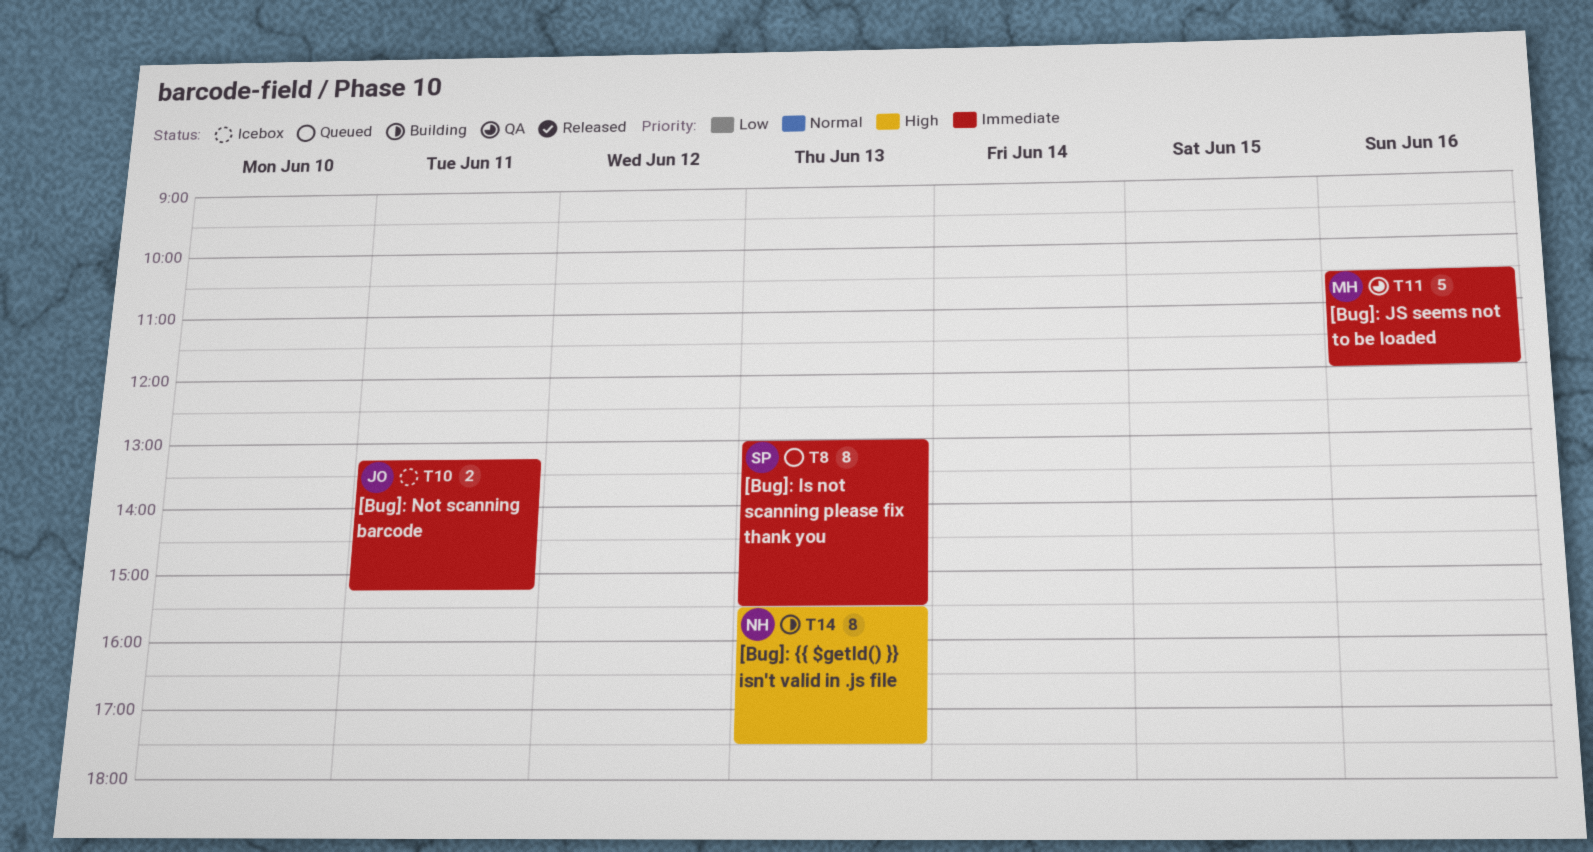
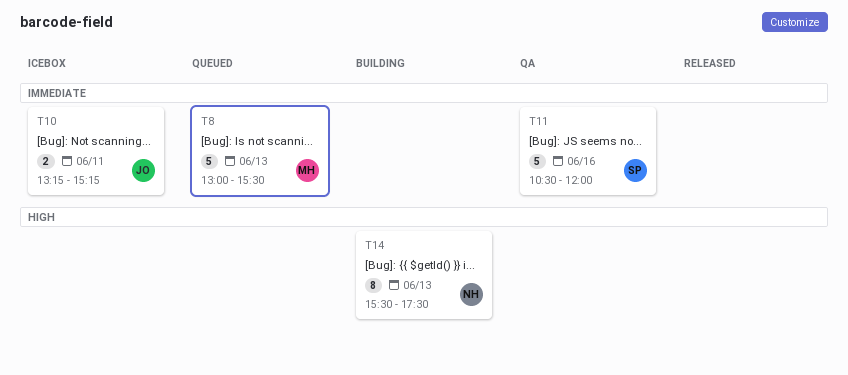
T8, owner: SP -> MH
T8, estimate: 8 -> 5
T11, owner: MH -> SP

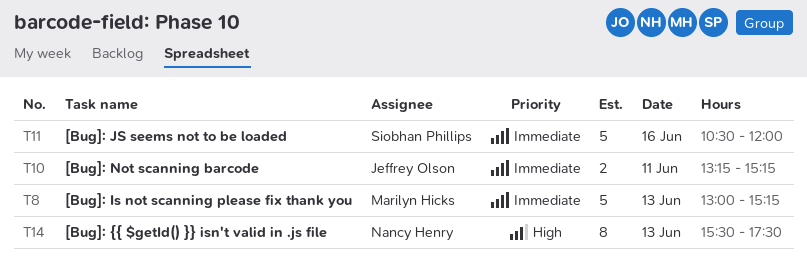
T8, ends: 15:30 -> 15:15

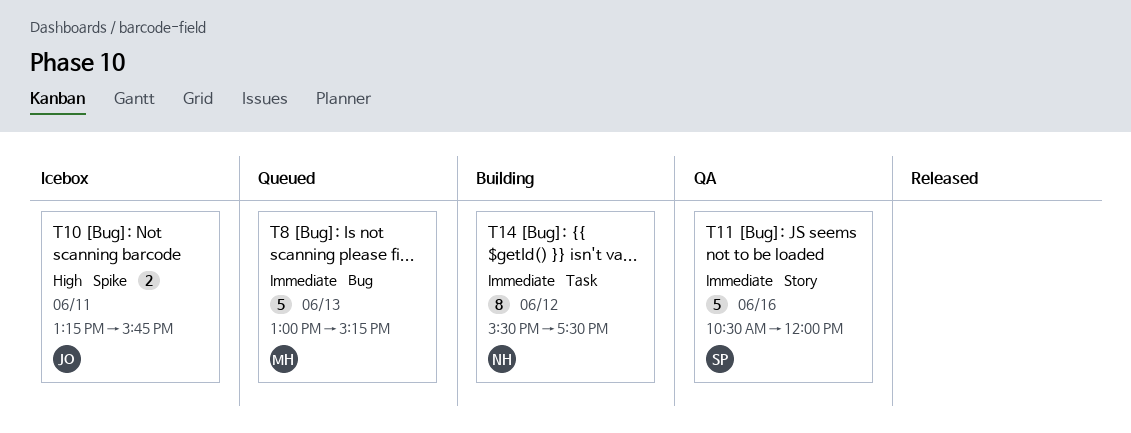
T10, priority: Immediate -> High
T10, ends: 15:15 -> 15:45
T14, priority: High -> Immediate
T14, day: Jun 13 -> Jun 12

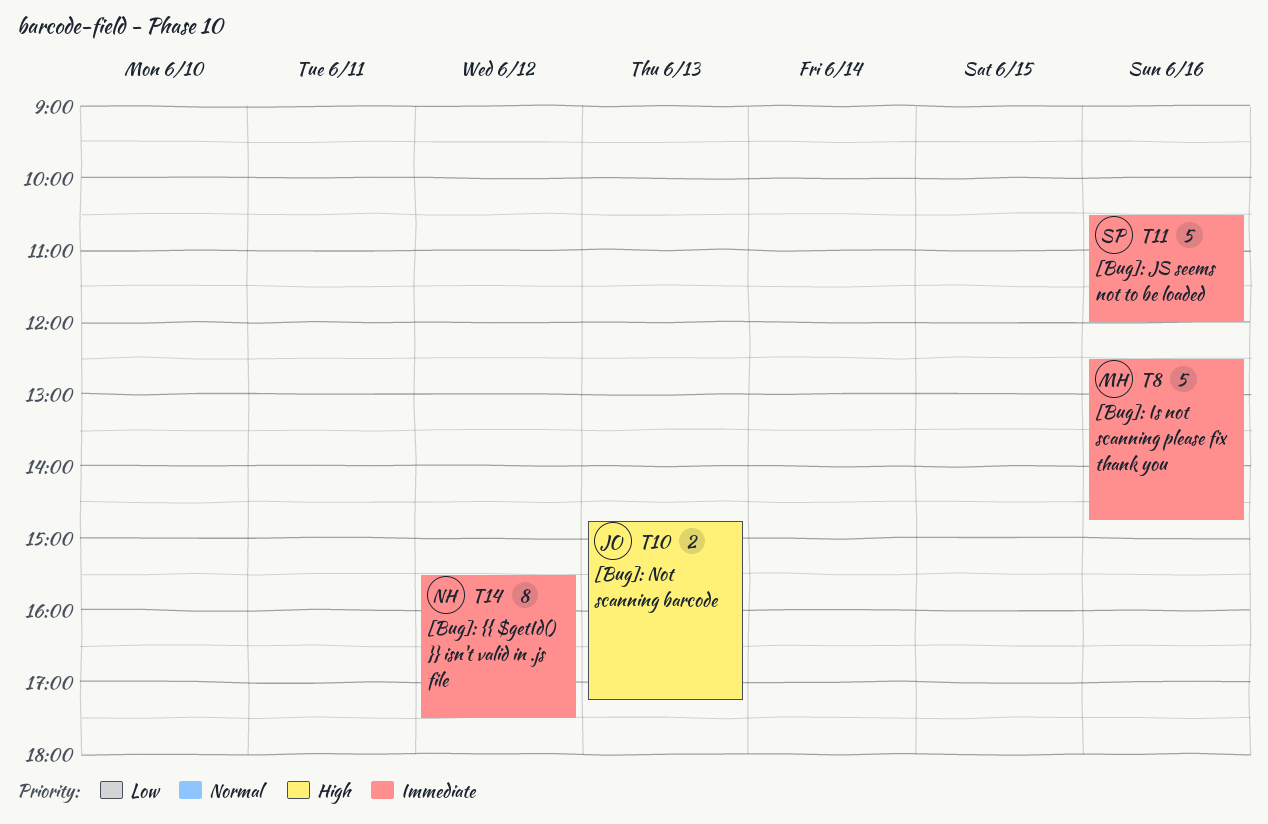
T8, day: Jun 13 -> Jun 16
T8, begins: 13:00 -> 12:30
T8, ends: 15:15 -> 14:45
T10, day: Jun 11 -> Jun 13
T10, begins: 13:15 -> 14:45
T10, ends: 15:45 -> 17:15

